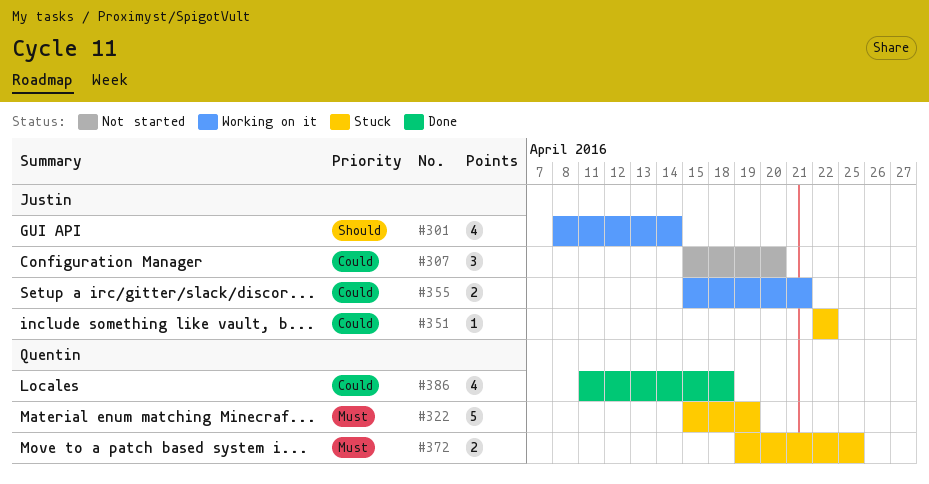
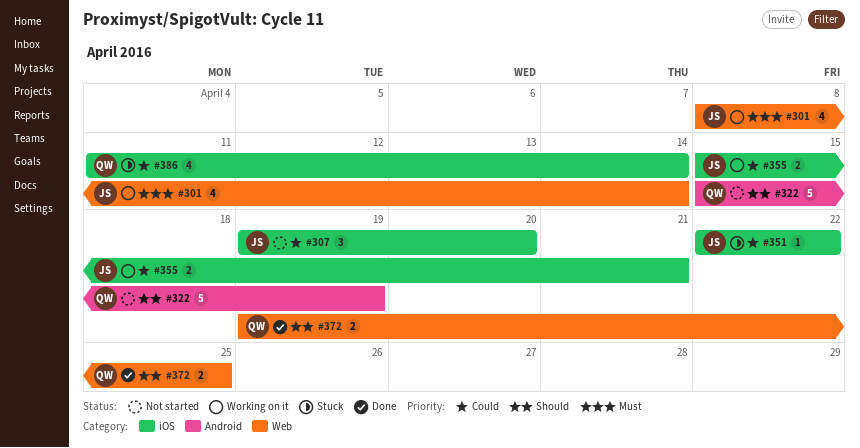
#301, priority: Should -> Must
#307, start: Apr 15 -> Apr 19
#322, status: Stuck -> Not started
#322, priority: Must -> Should
#372, status: Stuck -> Done
#372, priority: Must -> Should
#386, status: Done -> Stuck
#386, due: Apr 18 -> Apr 14

